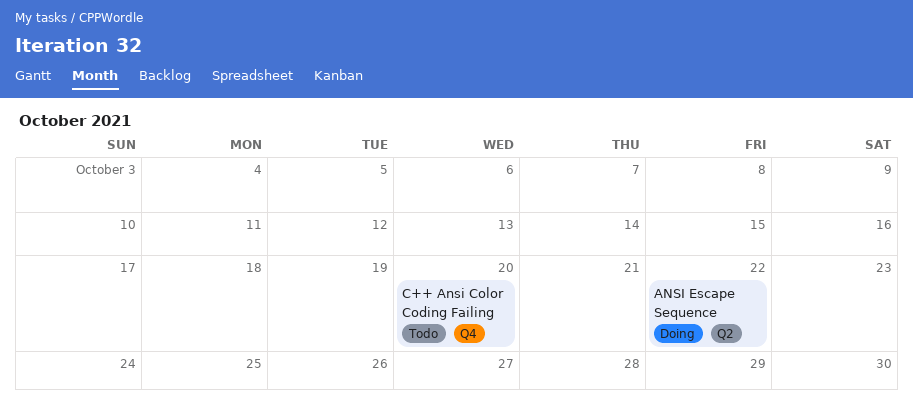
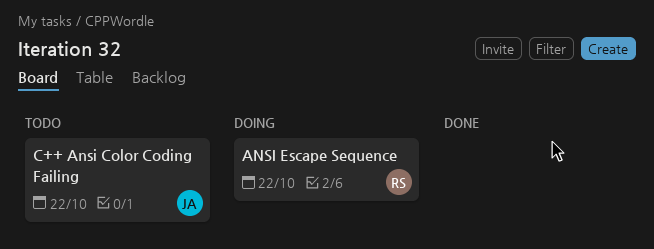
C++ Ansi Color Coding Failing, due: Oct 20 -> Oct 22

